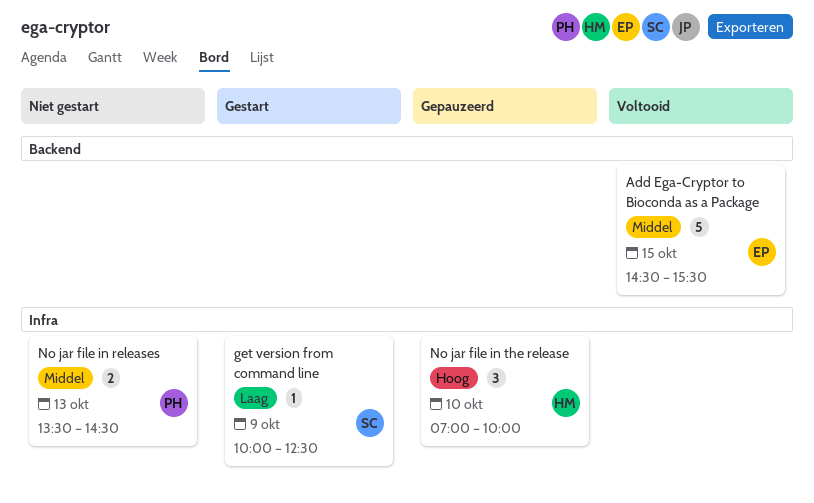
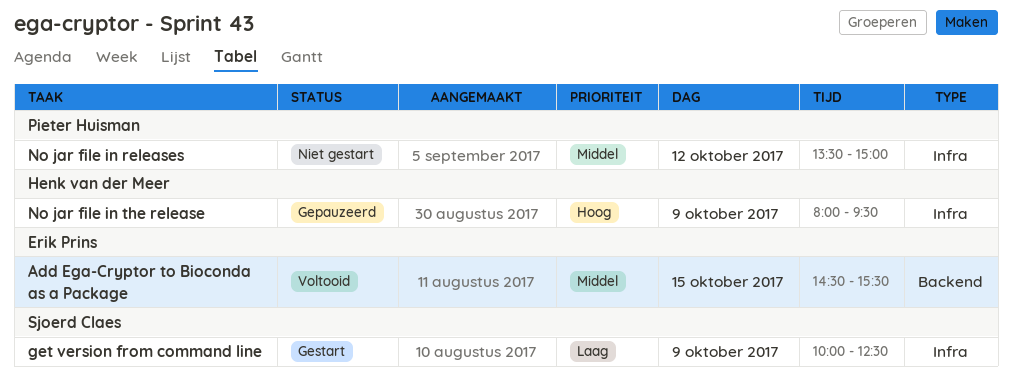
No jar file in releases, day: Oct 13 -> Oct 12
No jar file in releases, ends: 14:30 -> 15:00
No jar file in the release, day: Oct 10 -> Oct 9
No jar file in the release, begins: 07:00 -> 08:00
No jar file in the release, ends: 10:00 -> 09:30

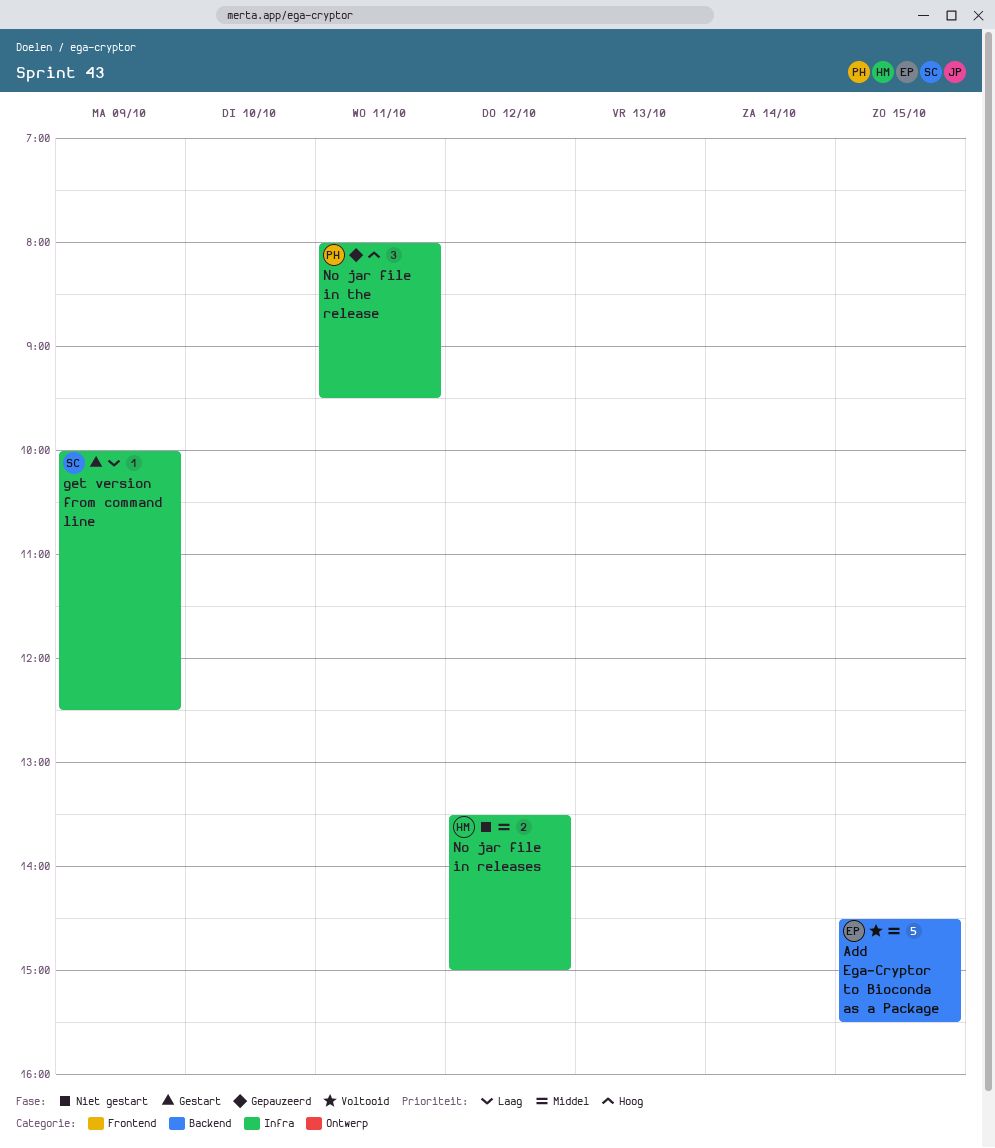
No jar file in releases, owner: Pieter Huisman -> Henk van der Meer
No jar file in the release, owner: Henk van der Meer -> Pieter Huisman
No jar file in the release, day: Oct 9 -> Oct 11

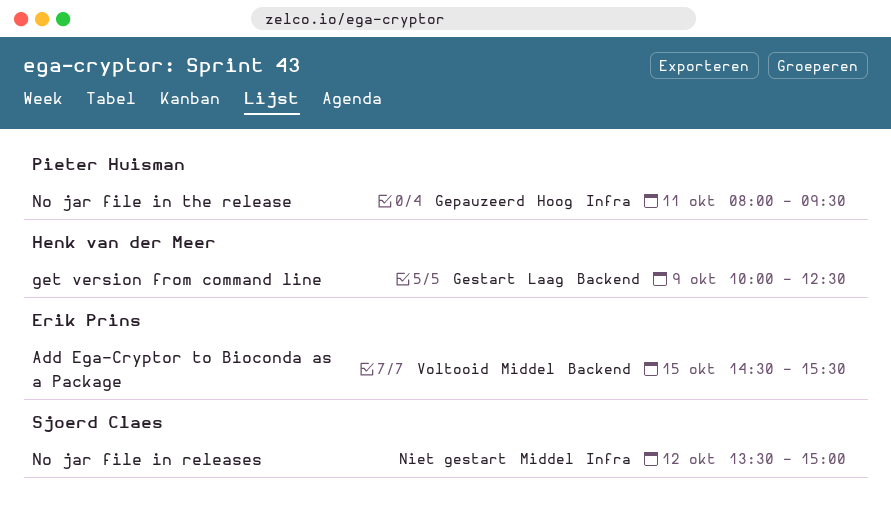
get version from command line, owner: Sjoerd Claes -> Henk van der Meer
get version from command line, label: Infra -> Backend
No jar file in releases, owner: Henk van der Meer -> Sjoerd Claes

